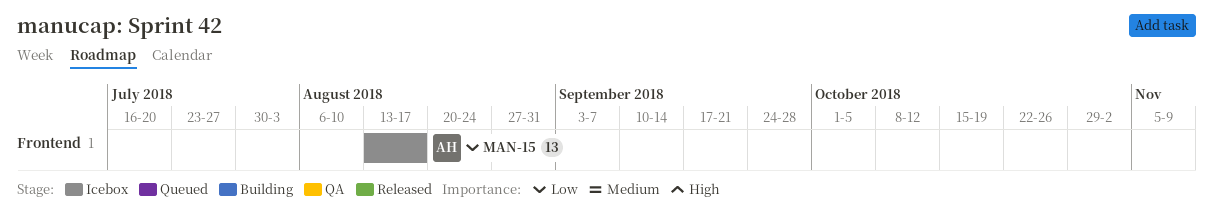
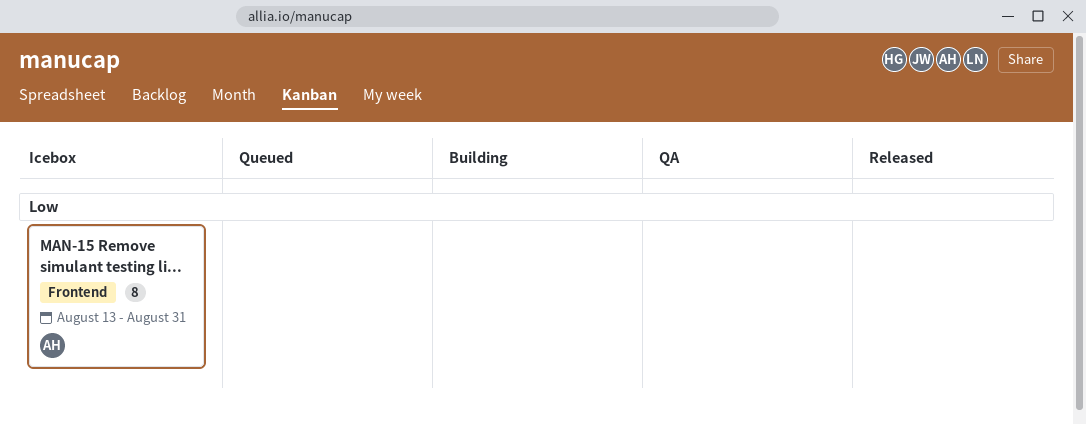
MAN-15, estimate: 13 -> 8
MAN-15, due: Aug 17 -> Aug 31

